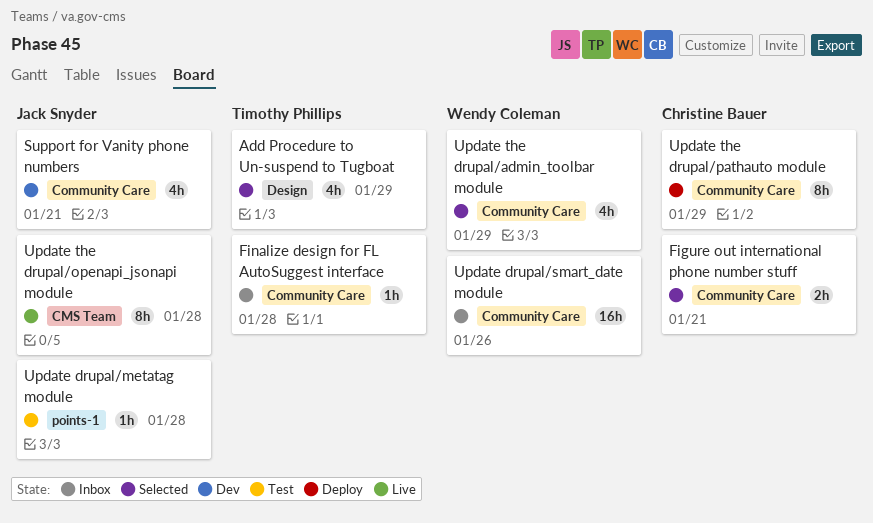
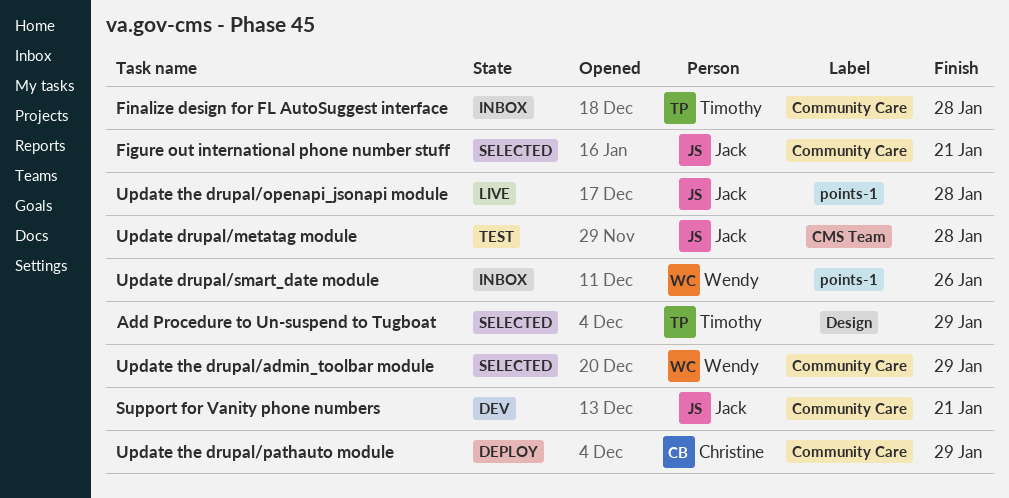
Figure out international phone number stuff, owner: Christine Bauer -> Jack Snyder
Update drupal/metatag module, label: points-1 -> CMS Team
Update drupal/smart_date module, label: Community Care -> points-1
Update the drupal/openapi_jsonapi module, label: CMS Team -> points-1

